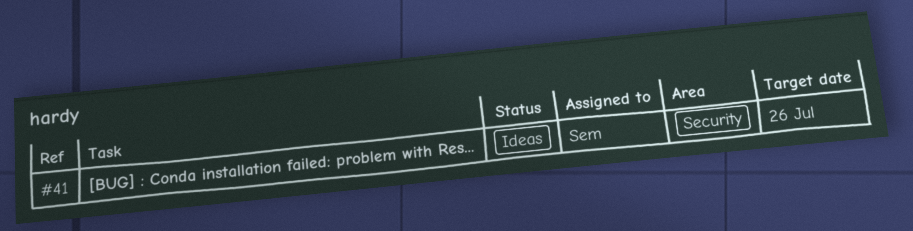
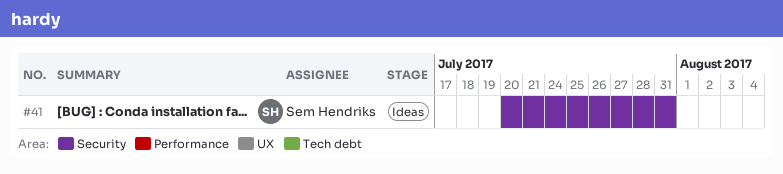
#41, due: Jul 26 -> Jul 31

